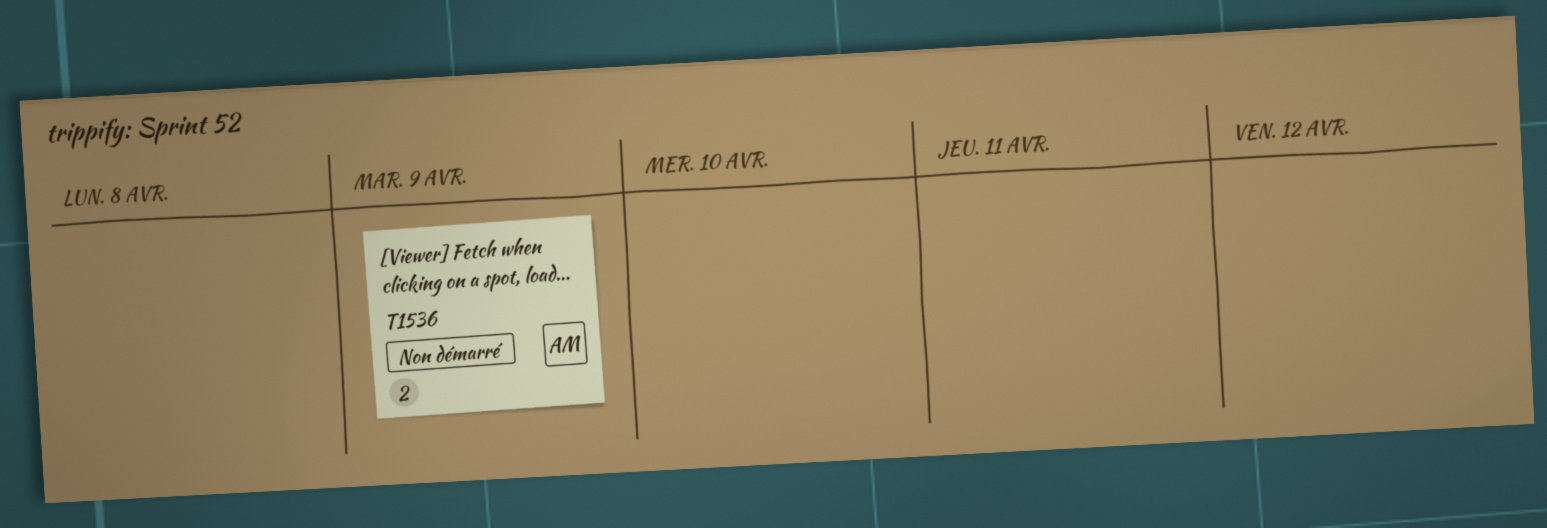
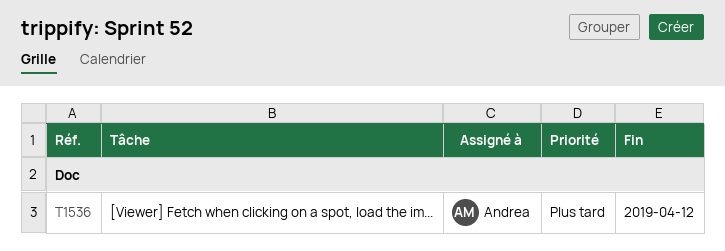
T1536, due: Apr 9 -> Apr 12

